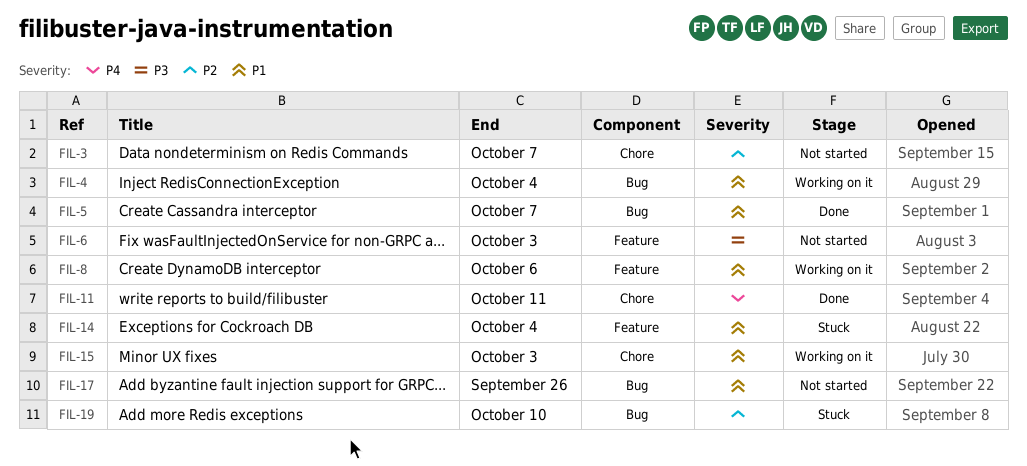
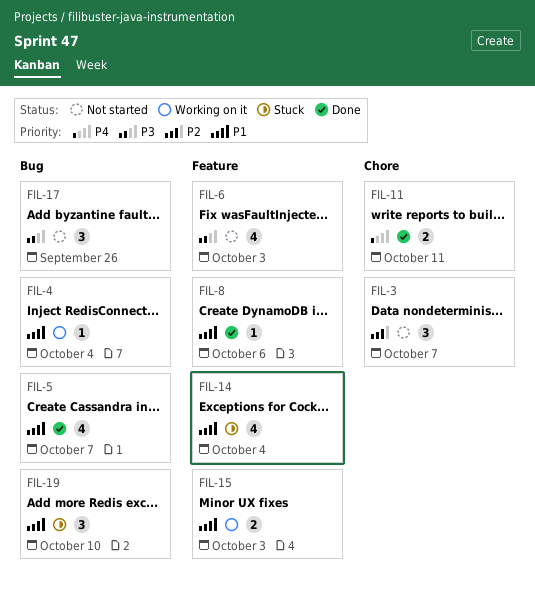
FIL-8, status: Working on it -> Done
FIL-15, label: Chore -> Feature
FIL-17, priority: P1 -> P3
FIL-19, priority: P2 -> P1

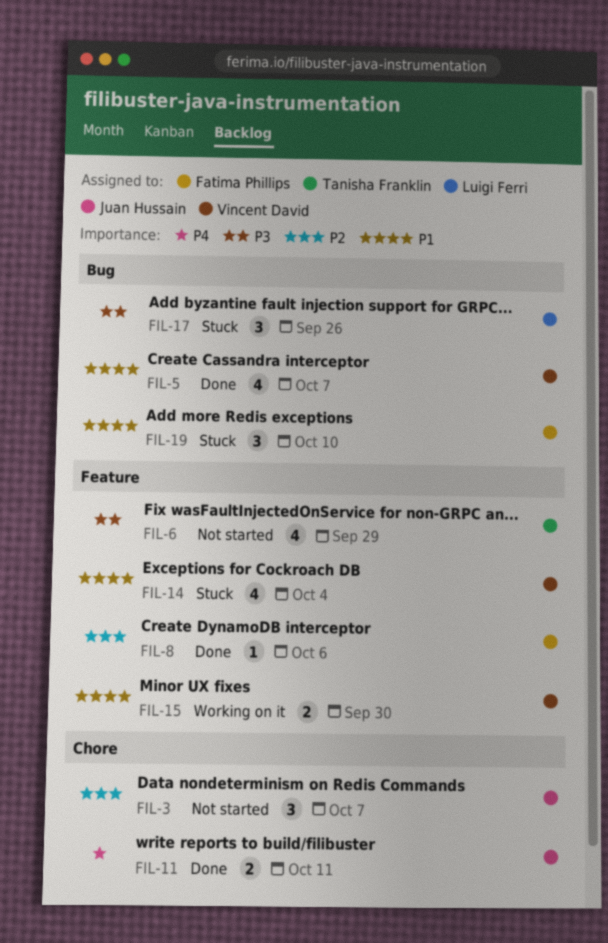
FIL-4: present -> none
FIL-6, due: Oct 3 -> Sep 29
FIL-8, priority: P1 -> P2
FIL-15, due: Oct 3 -> Sep 30
FIL-17, status: Not started -> Stuck

